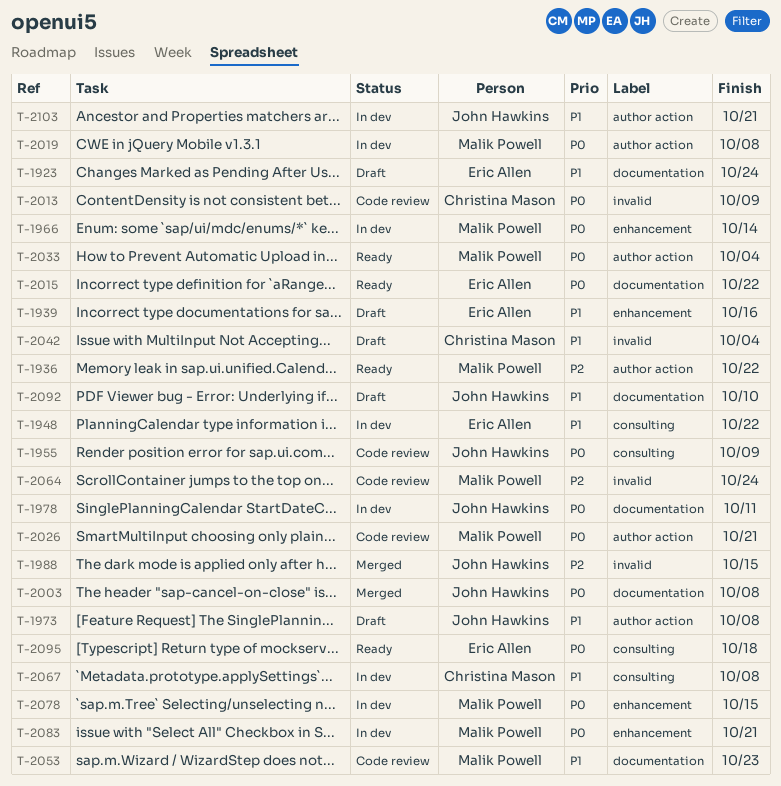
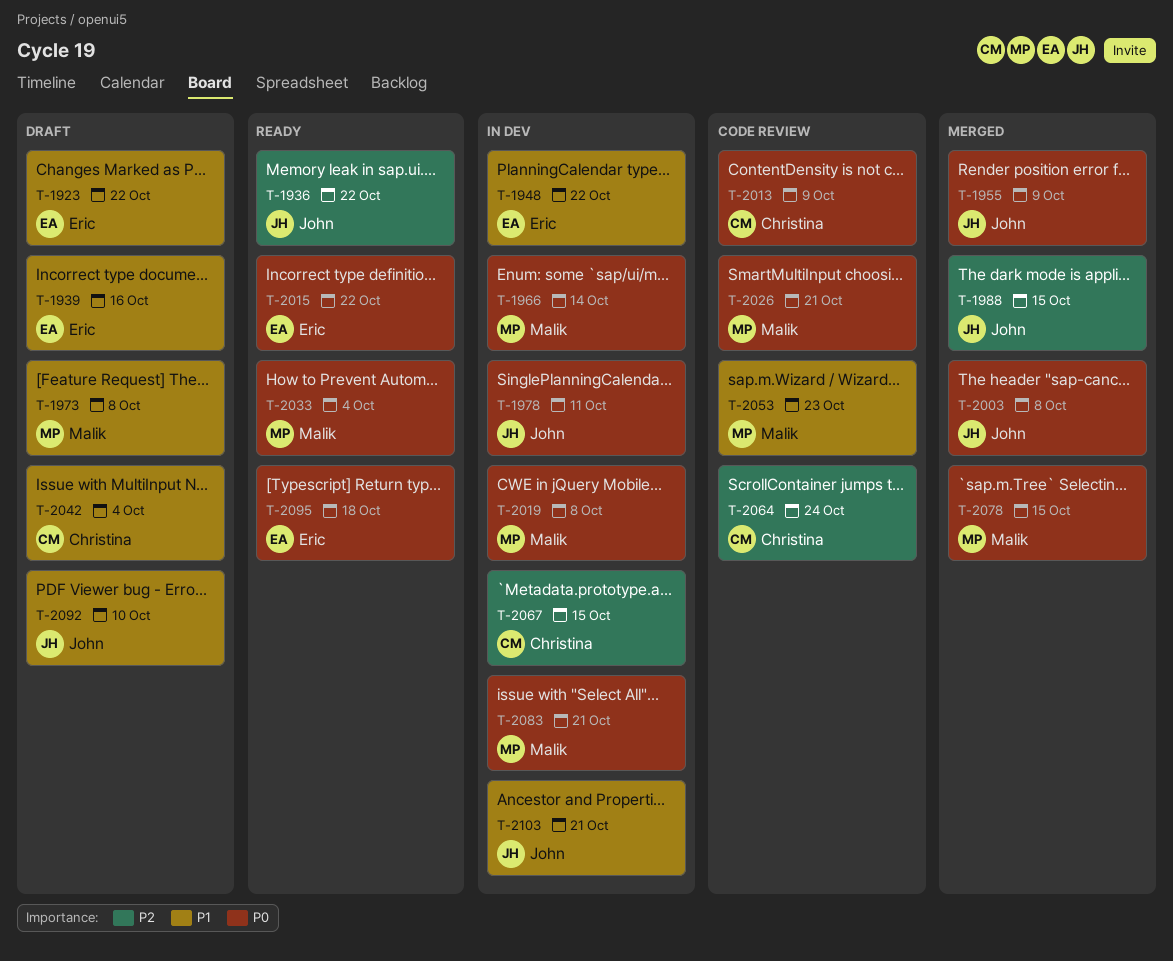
T-1923, due: Oct 24 -> Oct 22
T-1936, owner: Malik Powell -> John Hawkins
T-1955, status: Code review -> Merged
T-1973, owner: John Hawkins -> Malik Powell
T-2064, owner: Malik Powell -> Christina Mason
T-2067, priority: P1 -> P2
T-2067, due: Oct 8 -> Oct 15
T-2078, status: In dev -> Merged

